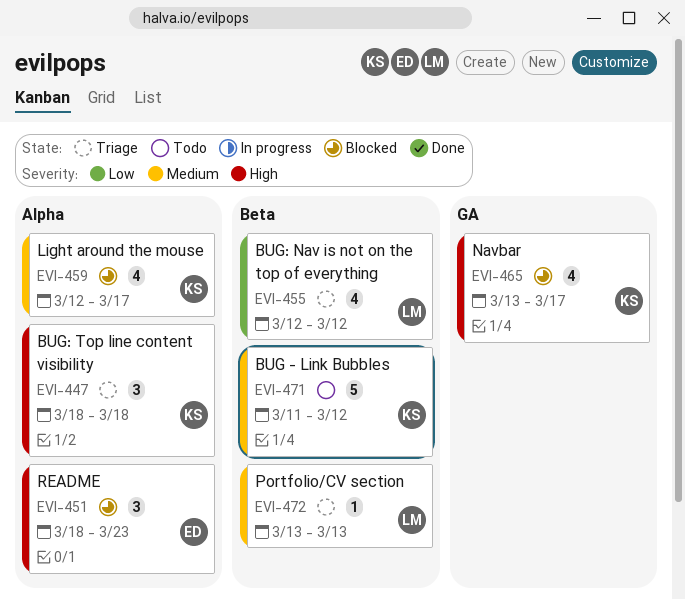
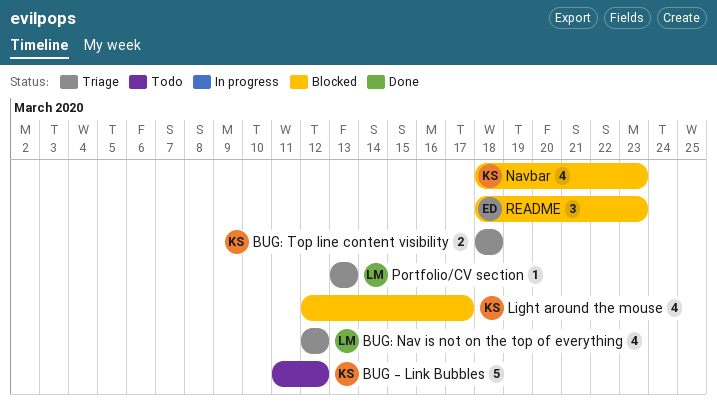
BUG: Top line content visibility, estimate: 3 -> 2
Navbar, start: Mar 13 -> Mar 18
Navbar, due: Mar 17 -> Mar 23

